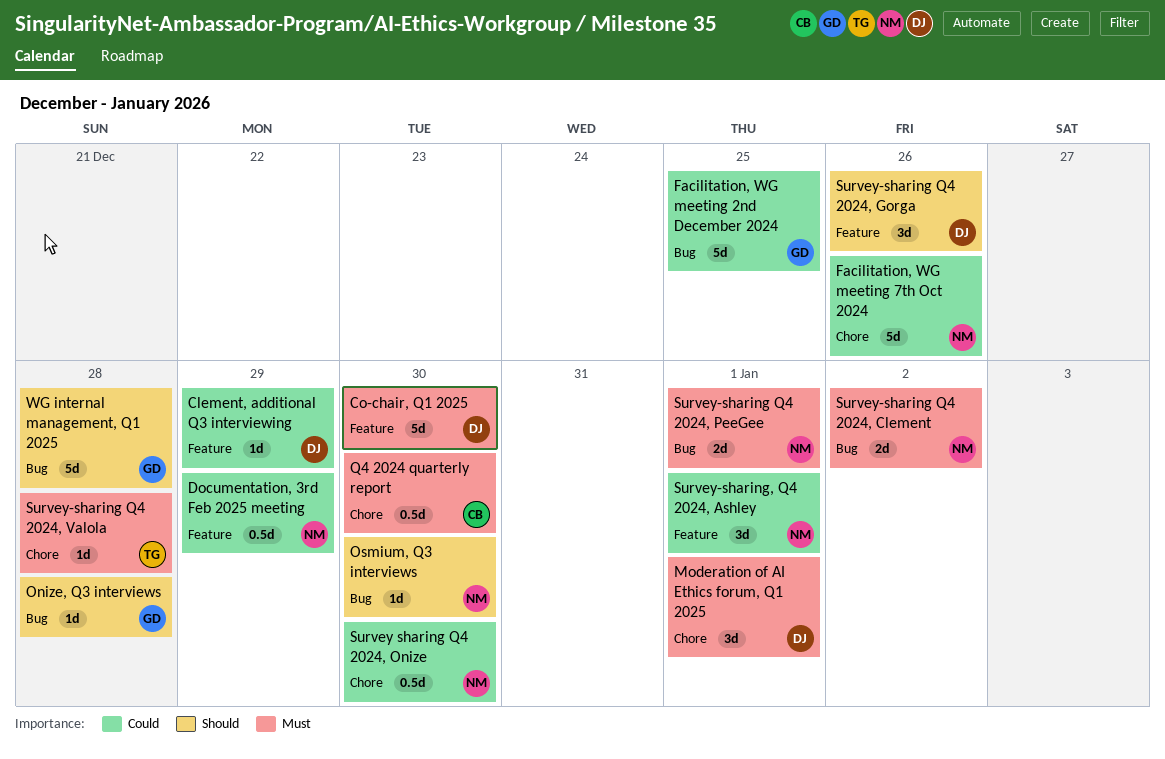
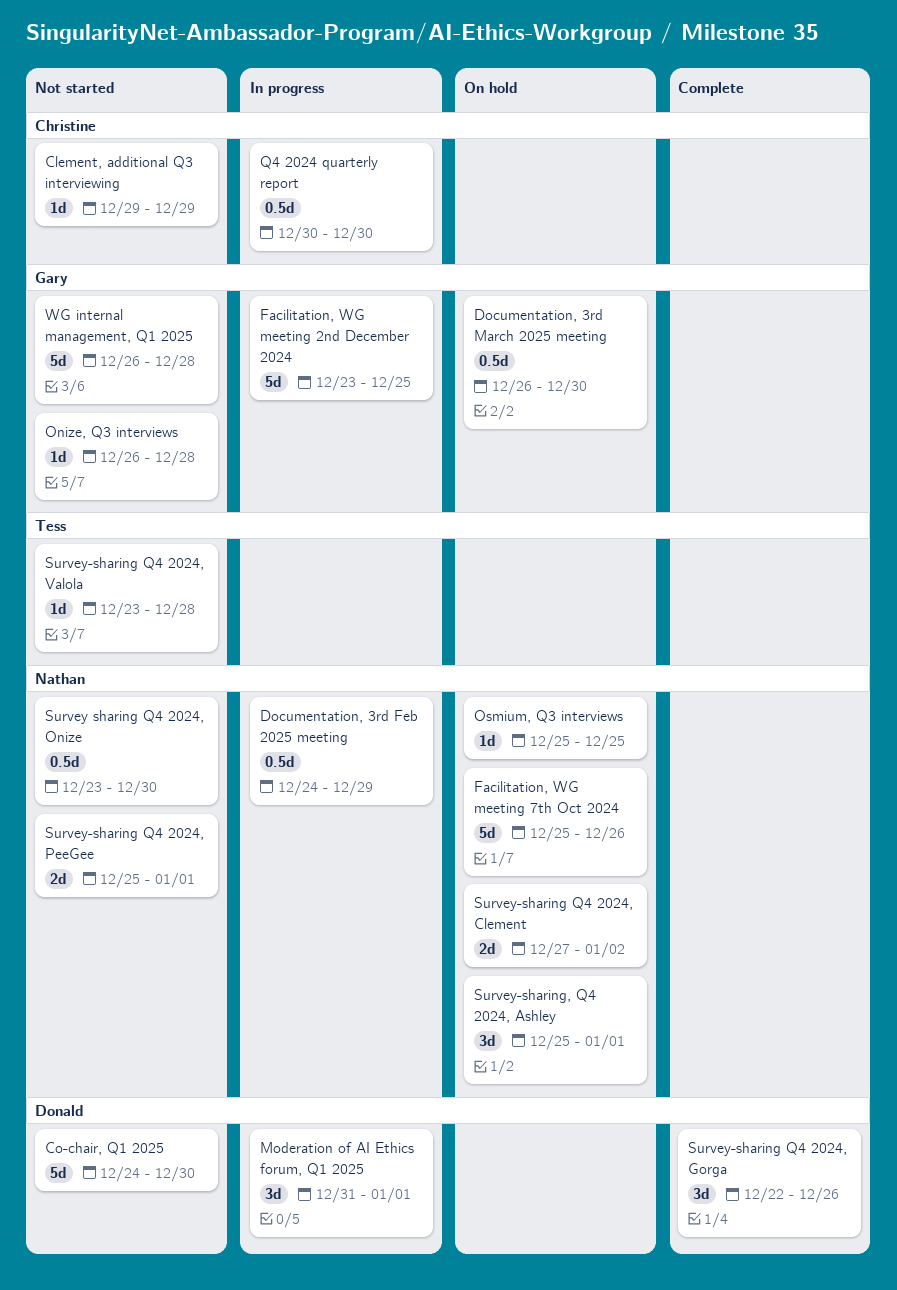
Clement, additional Q3 interviewing, owner: Donald -> Christine
Documentation, 3rd March 2025 meeting: none -> present
Osmium, Q3 interviews, due: Dec 30 -> Dec 25

